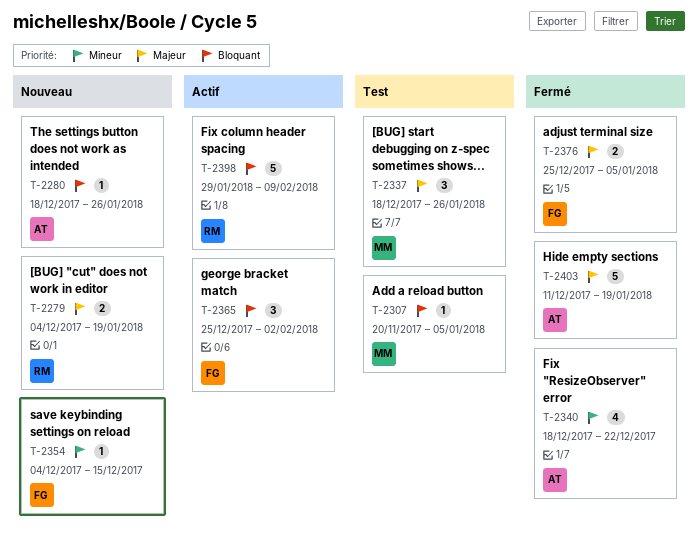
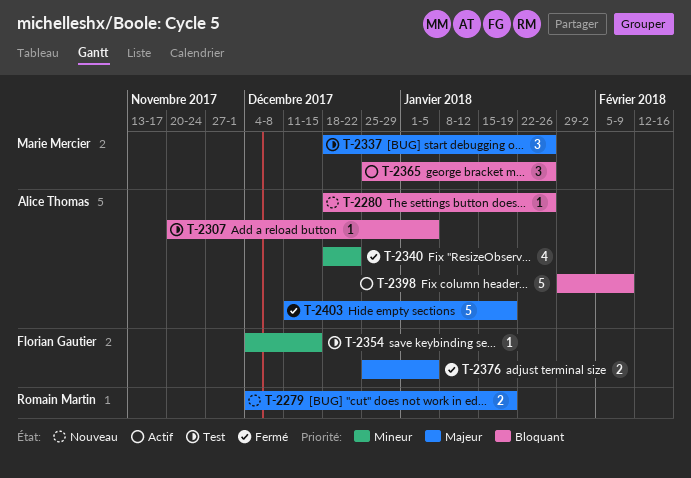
T-2307, owner: Marie Mercier -> Alice Thomas
T-2354, status: Nouveau -> Test
T-2365, owner: Florian Gautier -> Marie Mercier
T-2365, due: Feb 2 -> Jan 26
T-2398, owner: Romain Martin -> Alice Thomas

